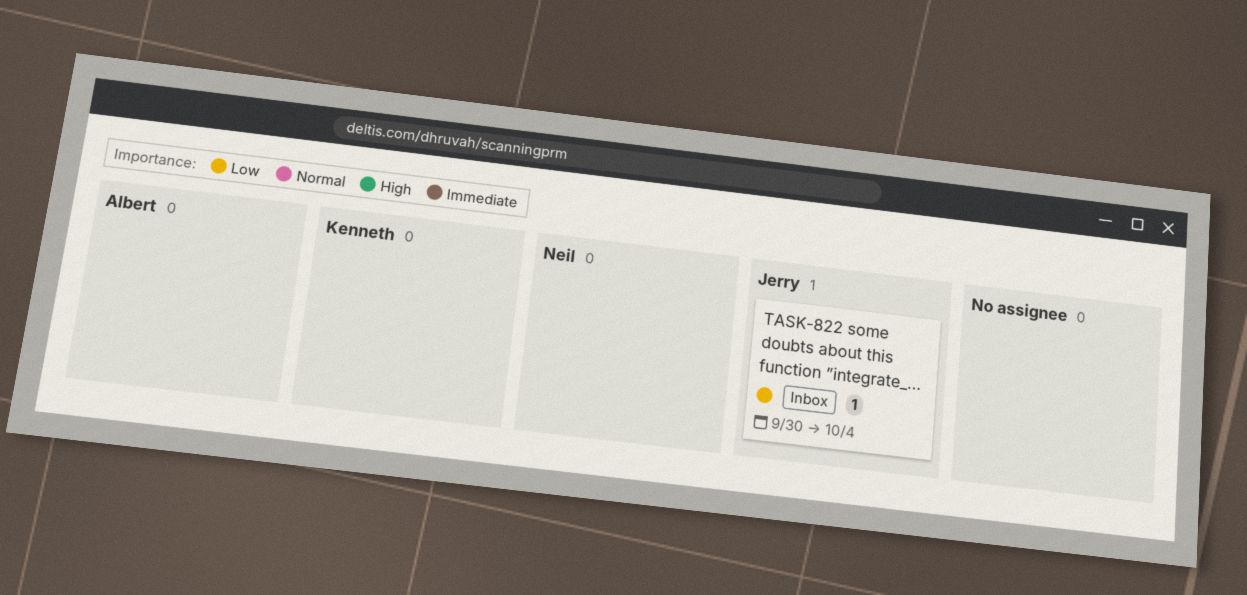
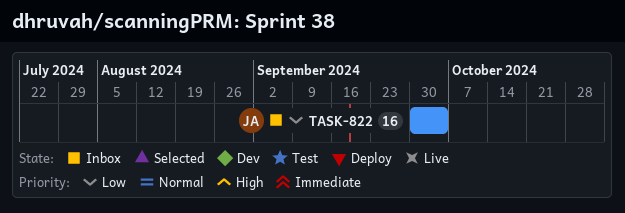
TASK-822, estimate: 1 -> 16

